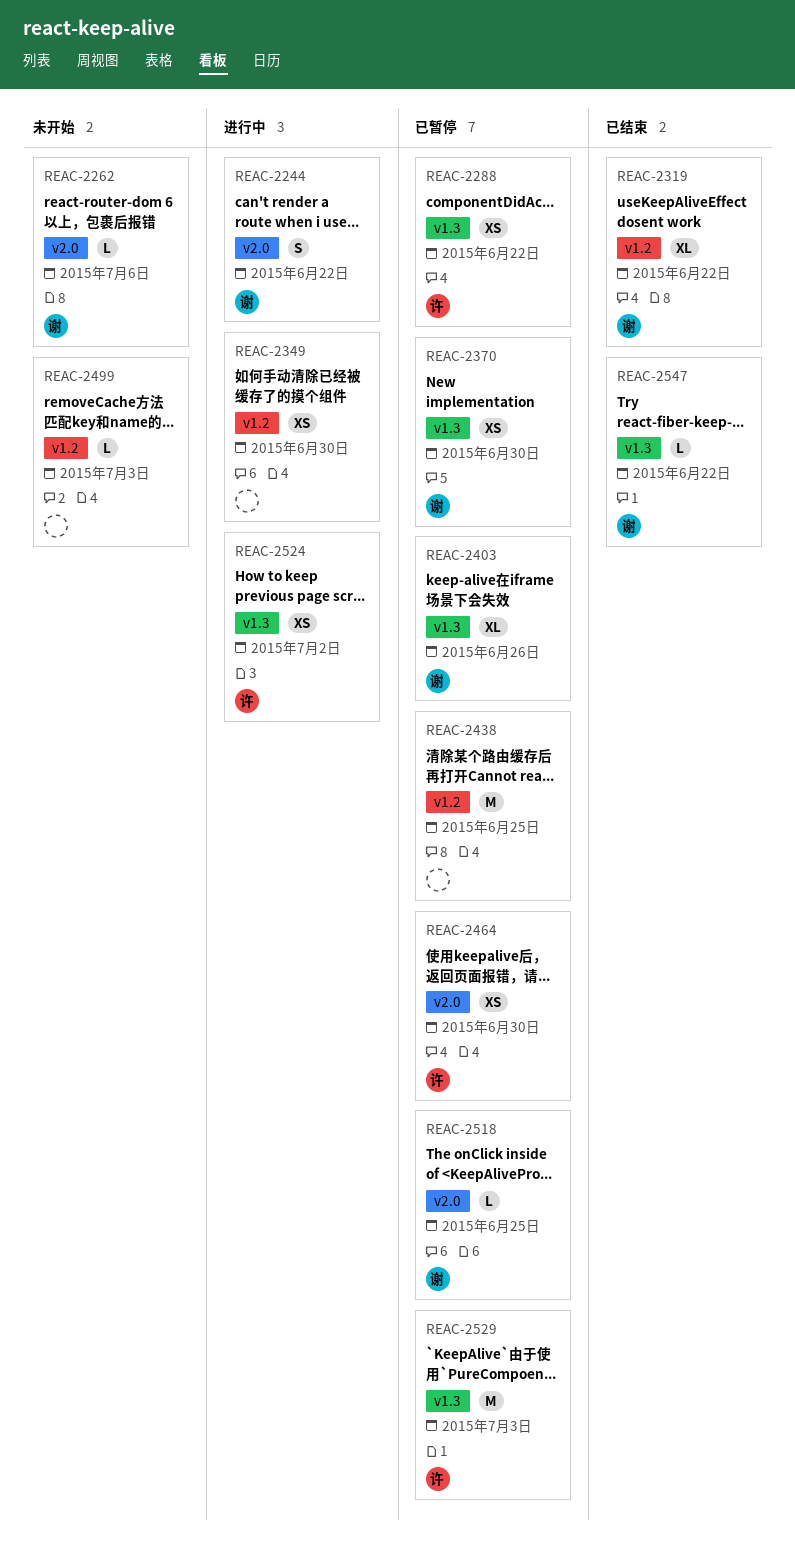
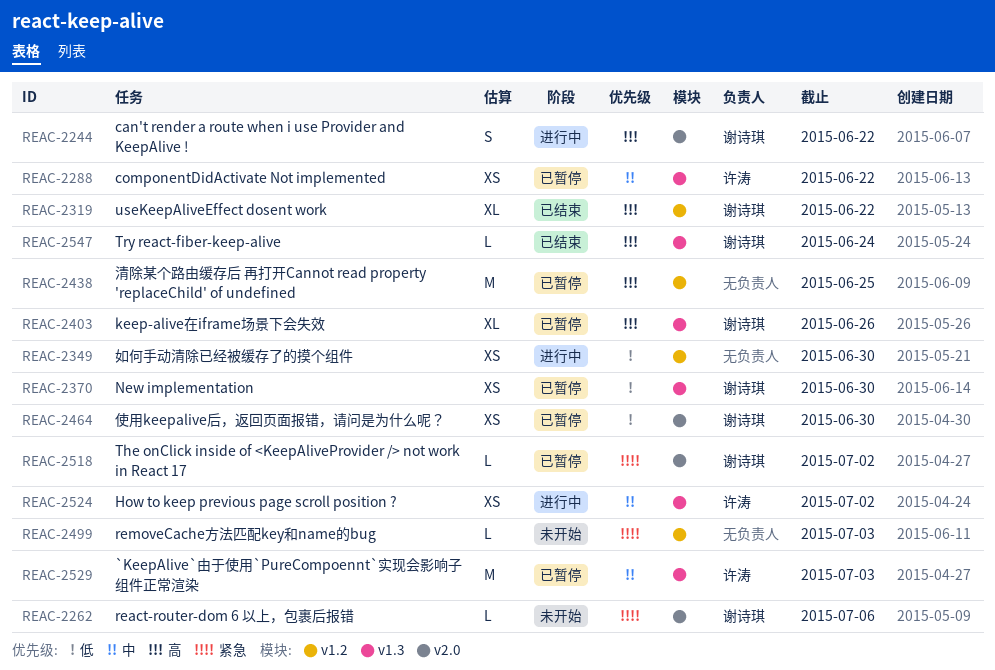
REAC-2464, owner: 许涛 -> 谢诗琪
REAC-2518, due: Jun 25 -> Jul 2
REAC-2547, due: Jun 22 -> Jun 24

